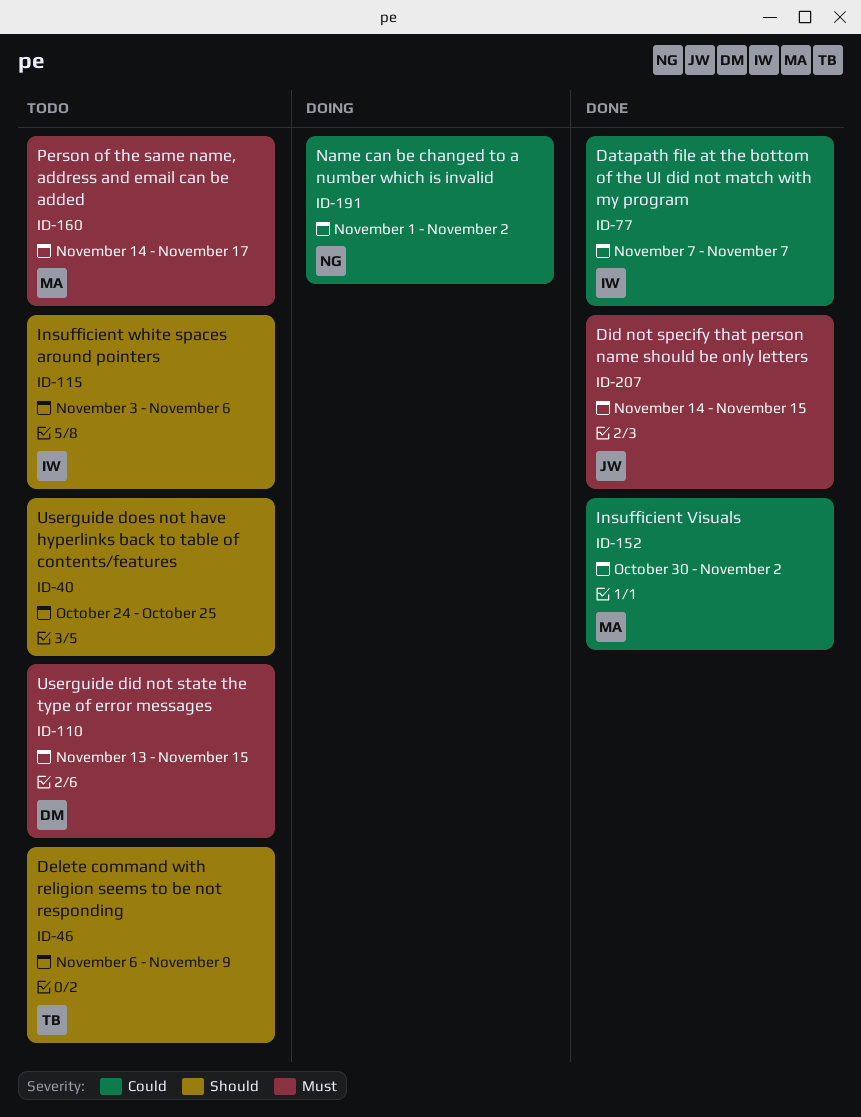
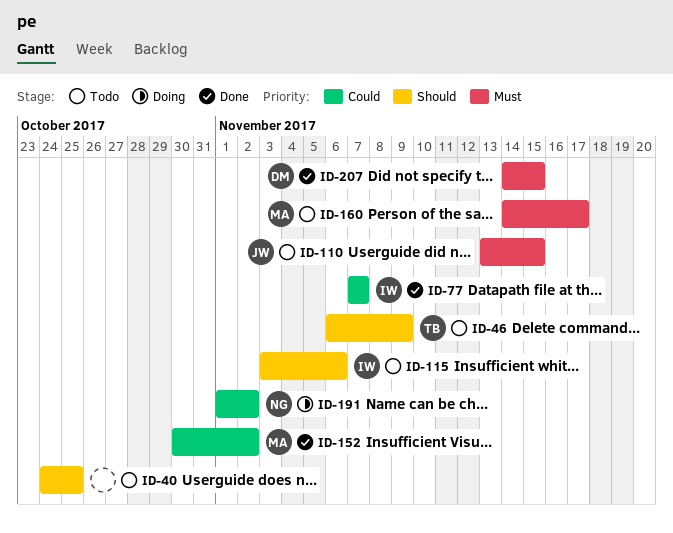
ID-110, owner: DM -> JW
ID-207, owner: JW -> DM

